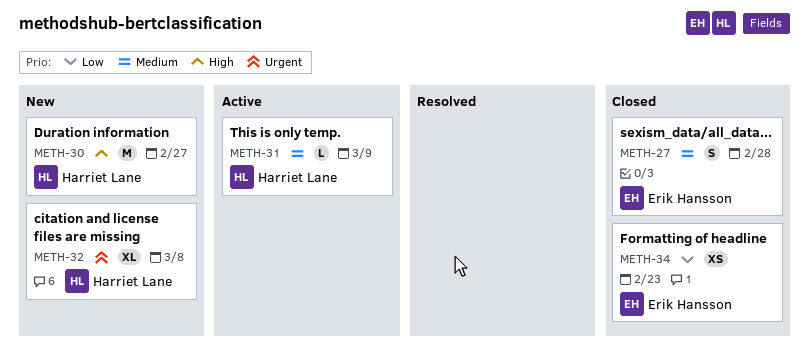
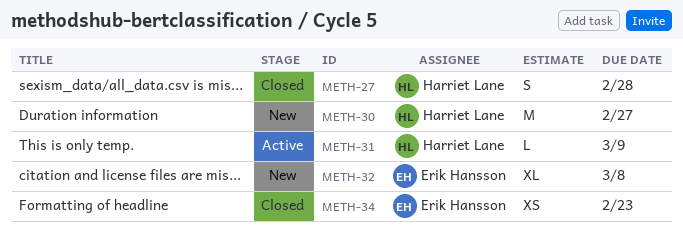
METH-27, owner: Erik Hansson -> Harriet Lane
METH-32, owner: Harriet Lane -> Erik Hansson

